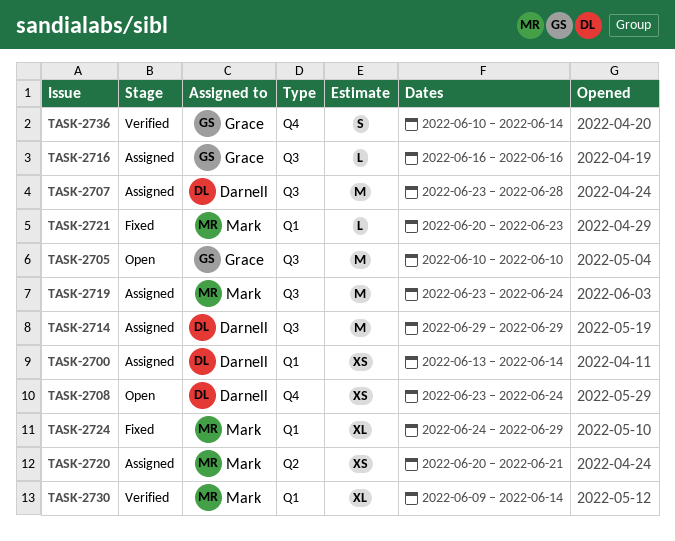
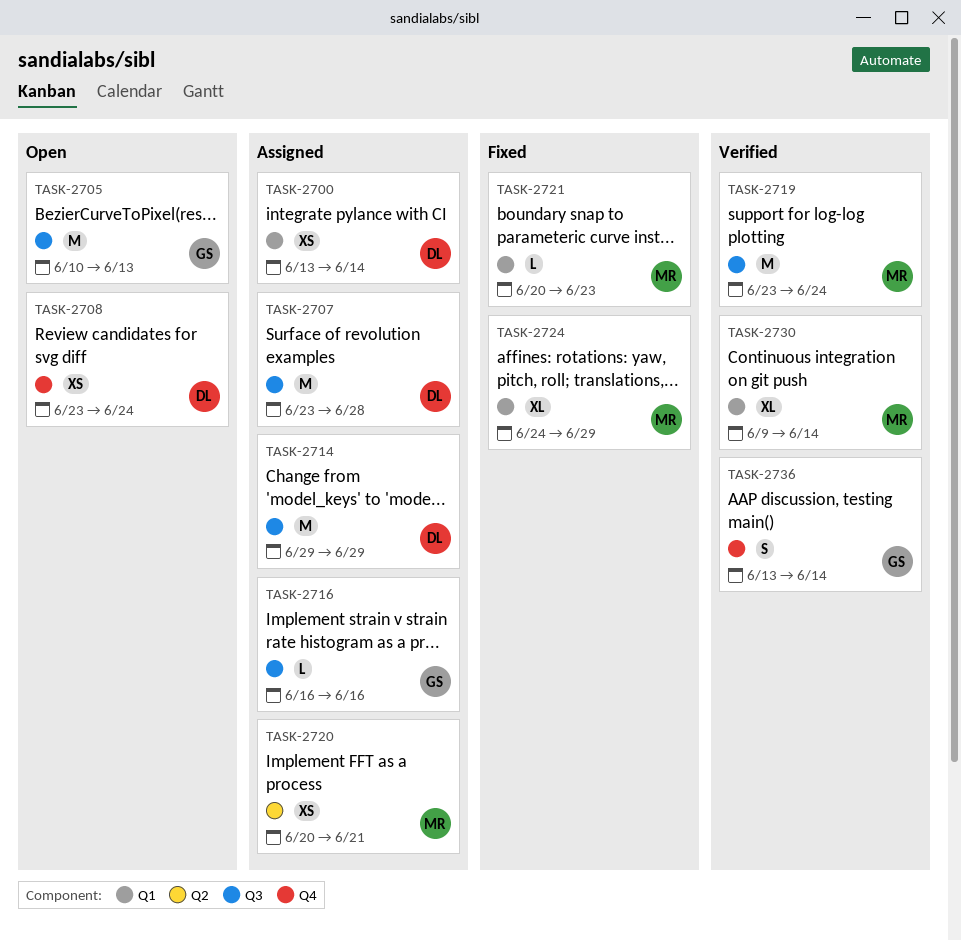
TASK-2705, due: Jun 10 -> Jun 13
TASK-2719, status: Assigned -> Verified
TASK-2736, start: Jun 10 -> Jun 13

